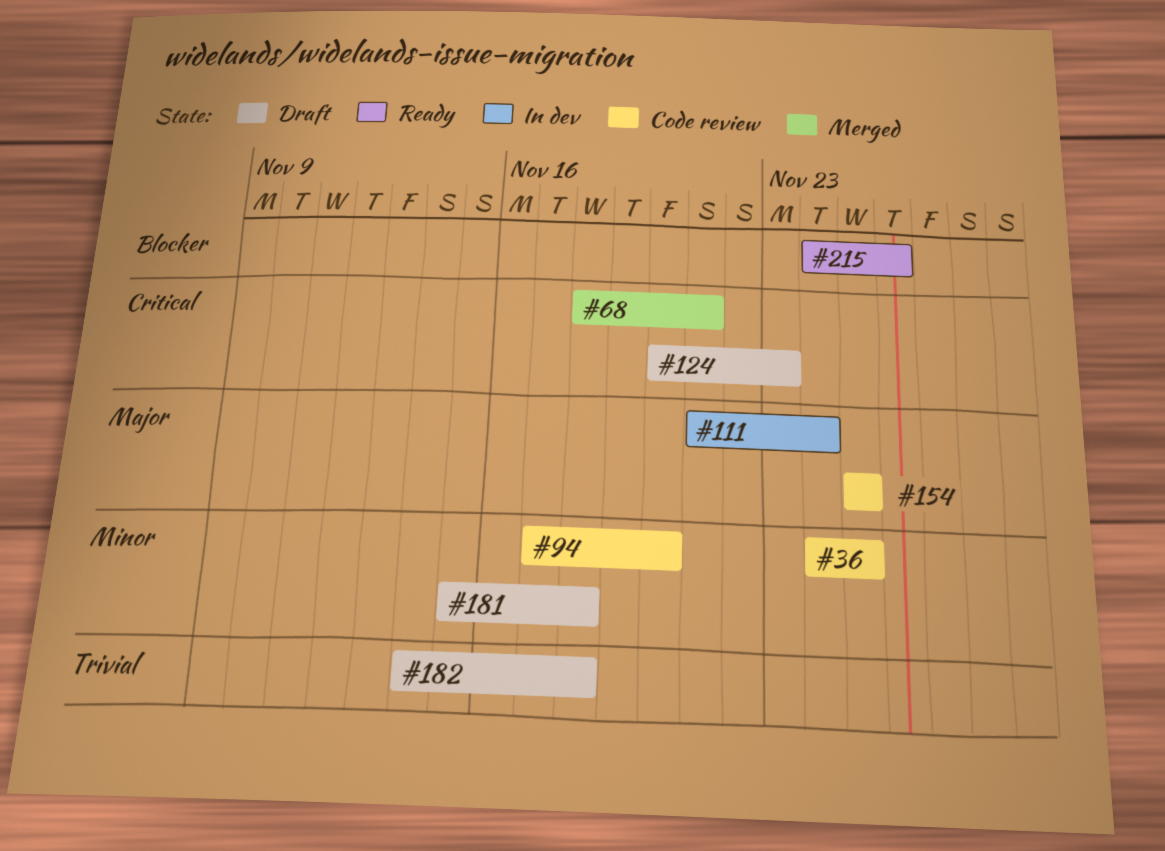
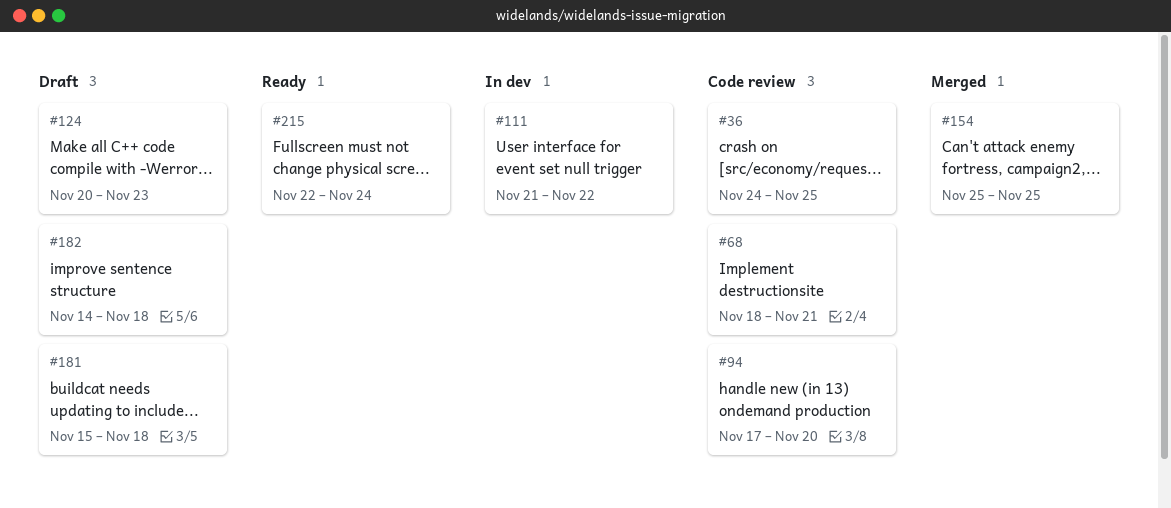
#68, status: Merged -> Code review
#111, due: Nov 24 -> Nov 22
#154, status: Code review -> Merged
#215, start: Nov 24 -> Nov 22
#215, due: Nov 26 -> Nov 24

